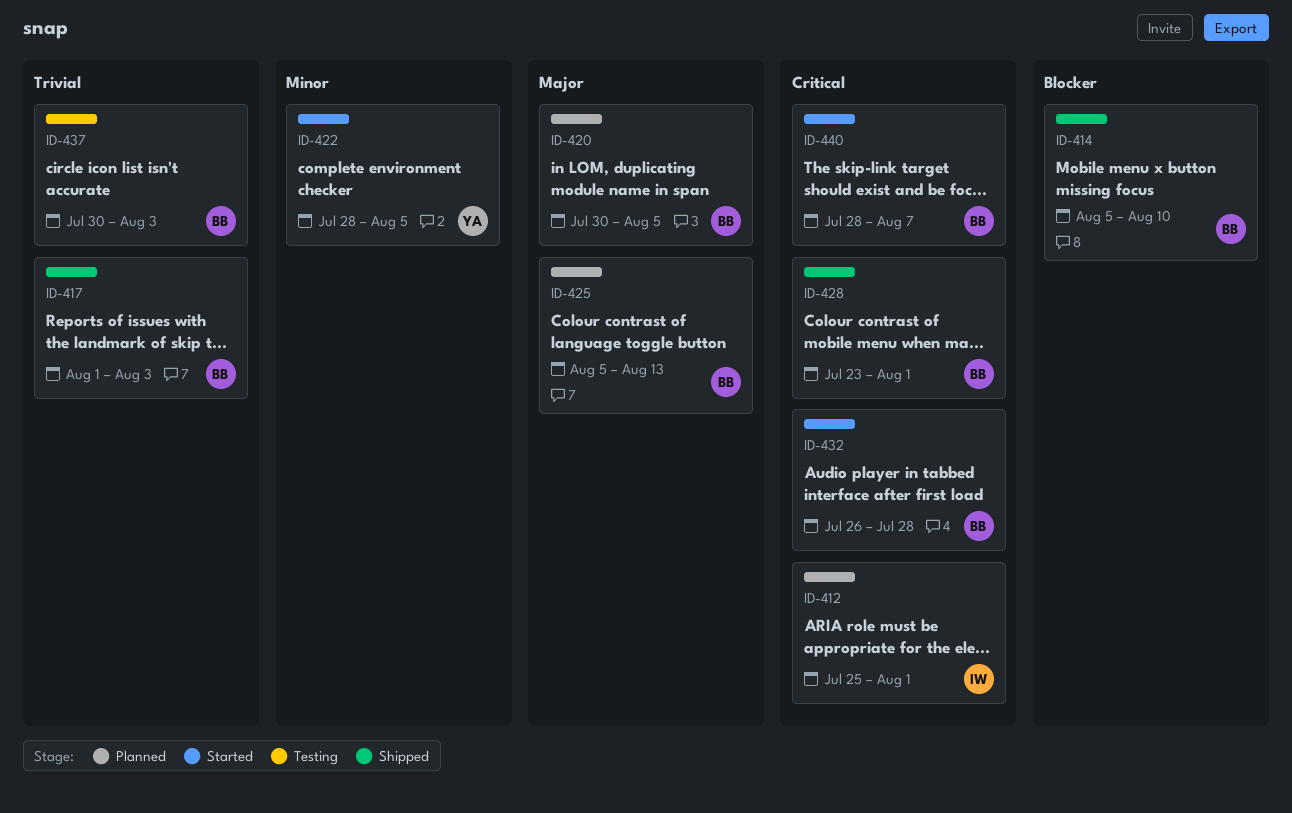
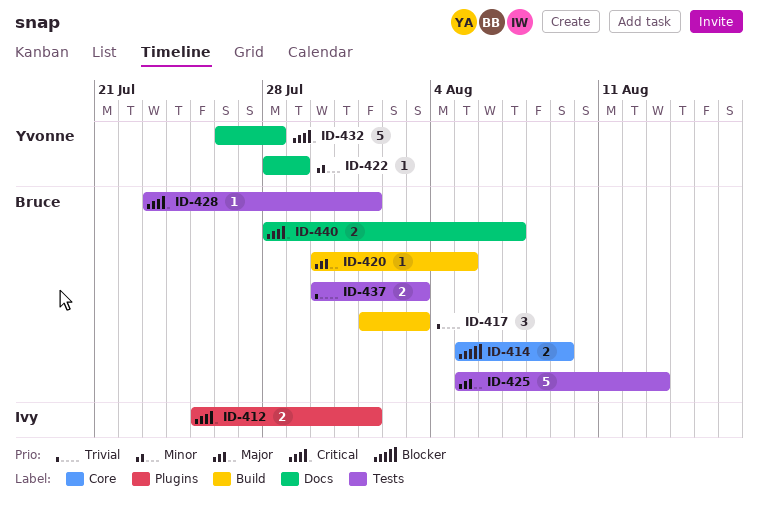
ID-414, due: Aug 10 -> Aug 9
ID-422, due: Aug 5 -> Jul 29
ID-432, owner: Bruce -> Yvonne

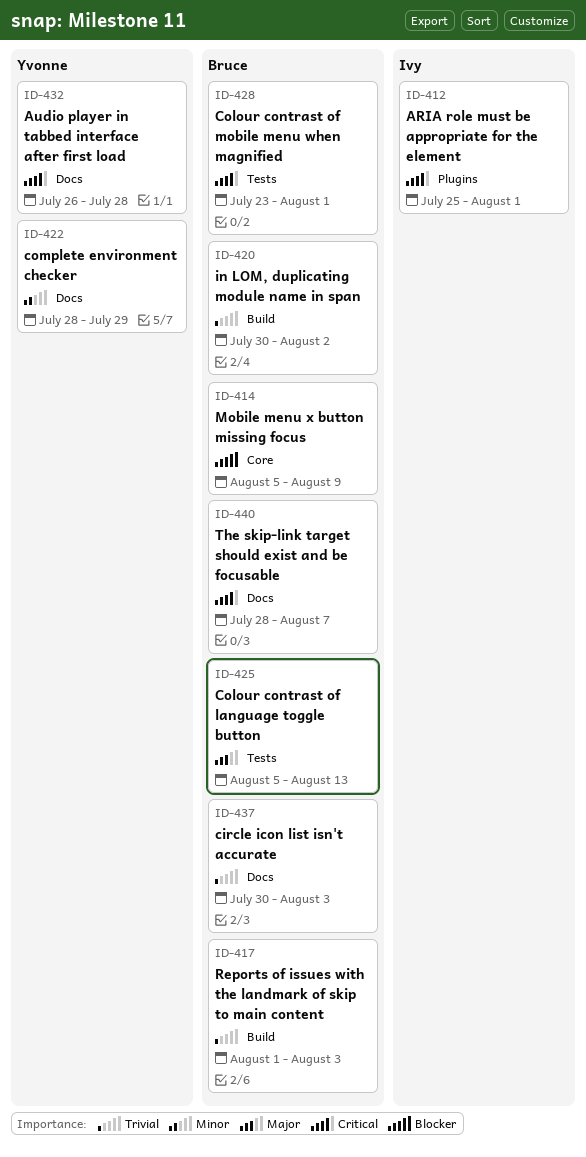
ID-420, priority: Major -> Trivial
ID-420, due: Aug 5 -> Aug 2
ID-437, label: Tests -> Docs

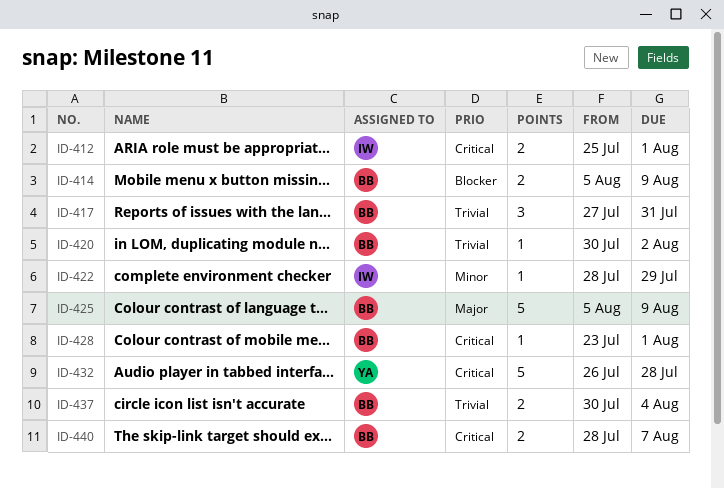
ID-417, start: Aug 1 -> Jul 27
ID-417, due: Aug 3 -> Jul 31
ID-422, owner: Yvonne -> Ivy
ID-425, due: Aug 13 -> Aug 9
ID-437, due: Aug 3 -> Aug 4

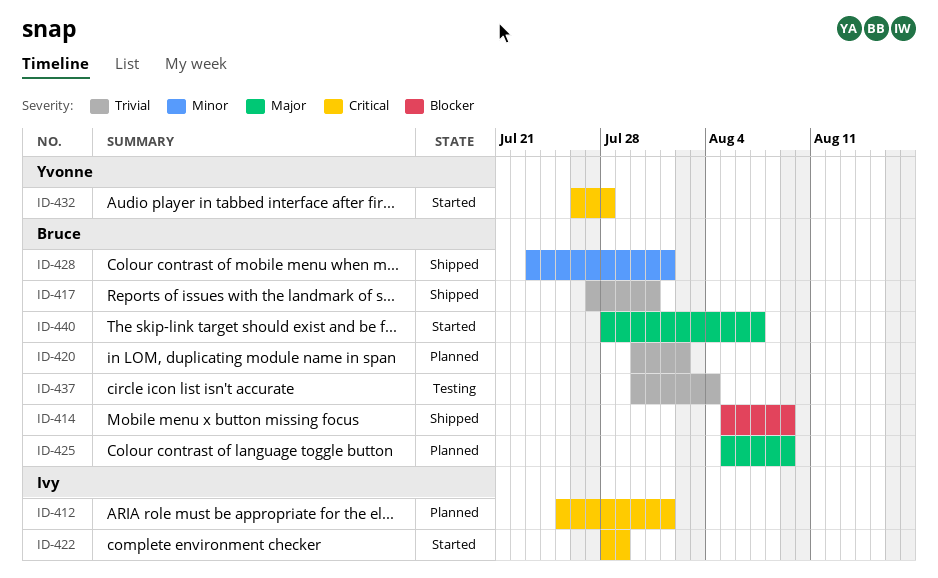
ID-422, priority: Minor -> Critical
ID-428, priority: Critical -> Minor
ID-440, priority: Critical -> Major

